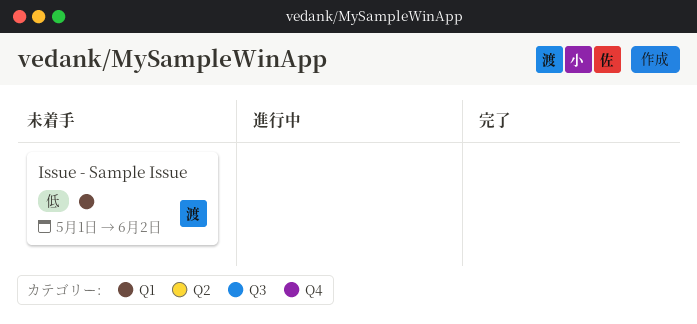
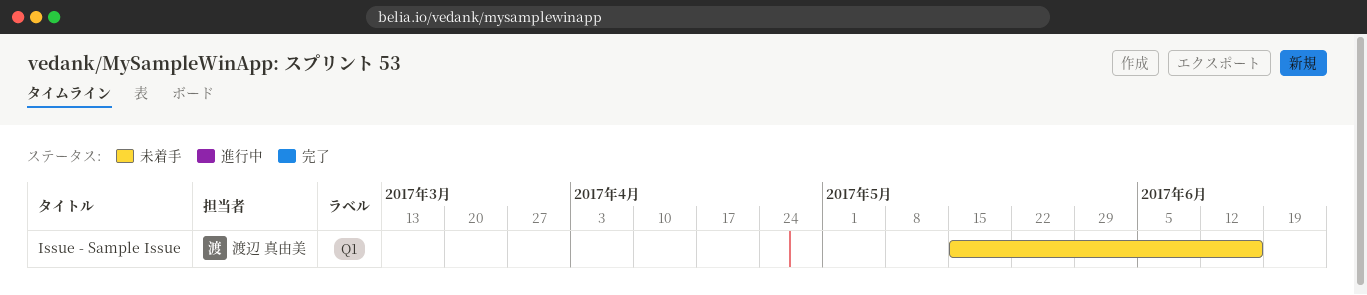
Issue - Sample Issue, start: May 1 -> May 15
Issue - Sample Issue, due: Jun 2 -> Jun 16

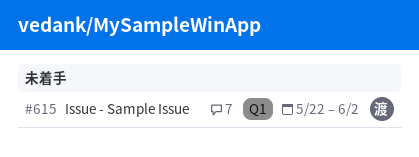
Issue - Sample Issue, start: May 15 -> May 22
Issue - Sample Issue, due: Jun 16 -> Jun 2

